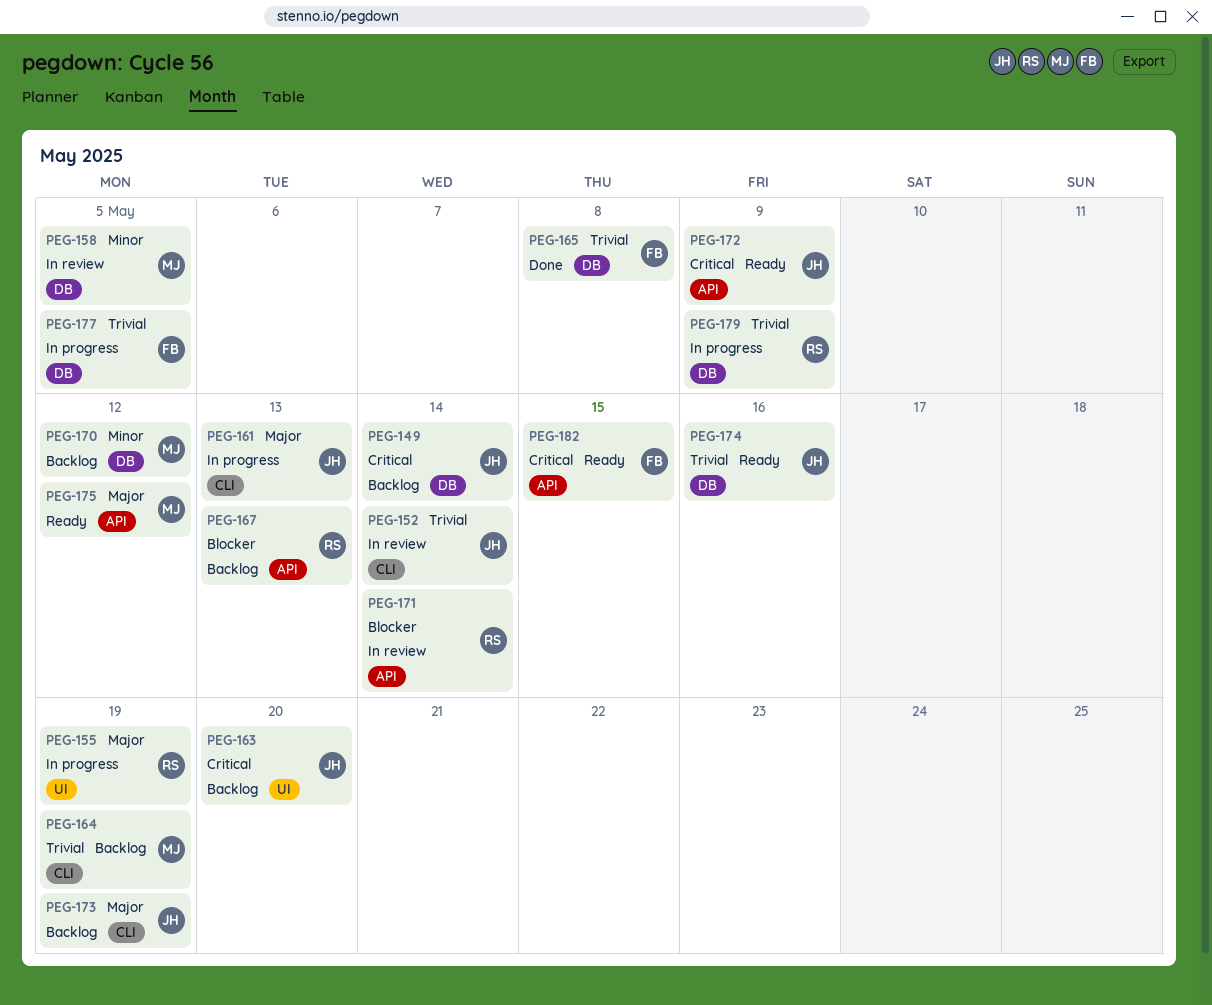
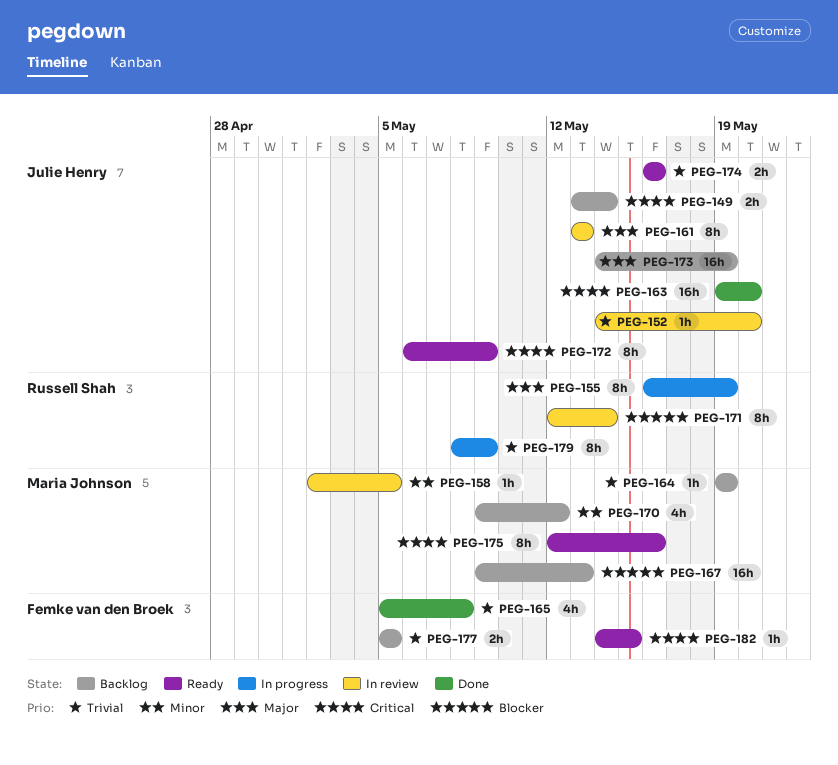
PEG-152, due: May 14 -> May 20
PEG-161, status: In progress -> In review
PEG-163, status: Backlog -> Done
PEG-167, owner: Russell Shah -> Maria Johnson
PEG-175, priority: Major -> Critical
PEG-175, due: May 12 -> May 16
PEG-177, status: In progress -> Backlog

